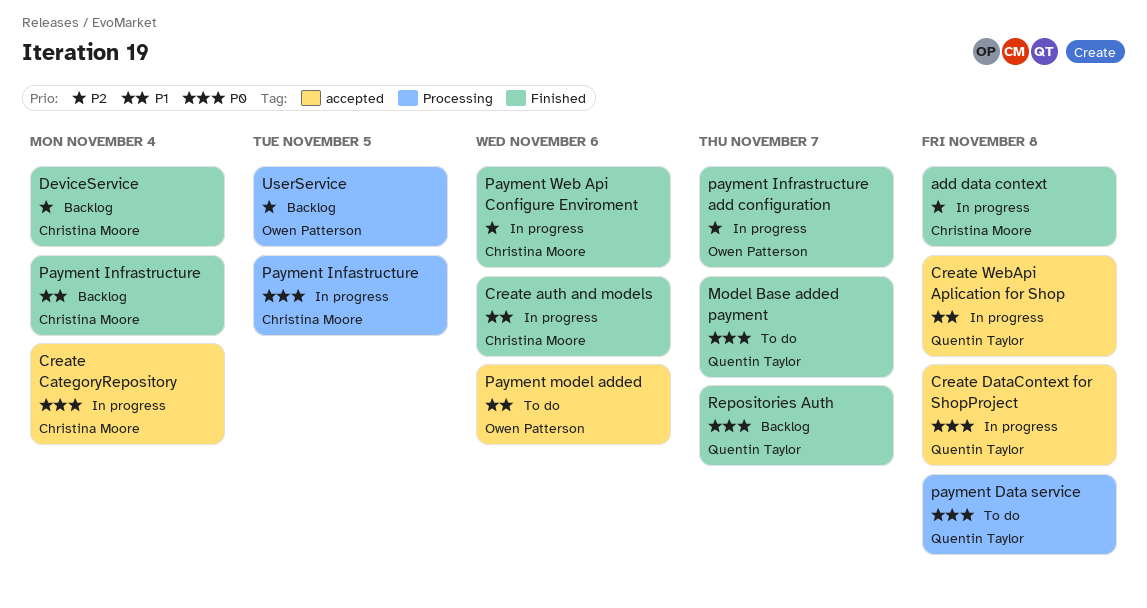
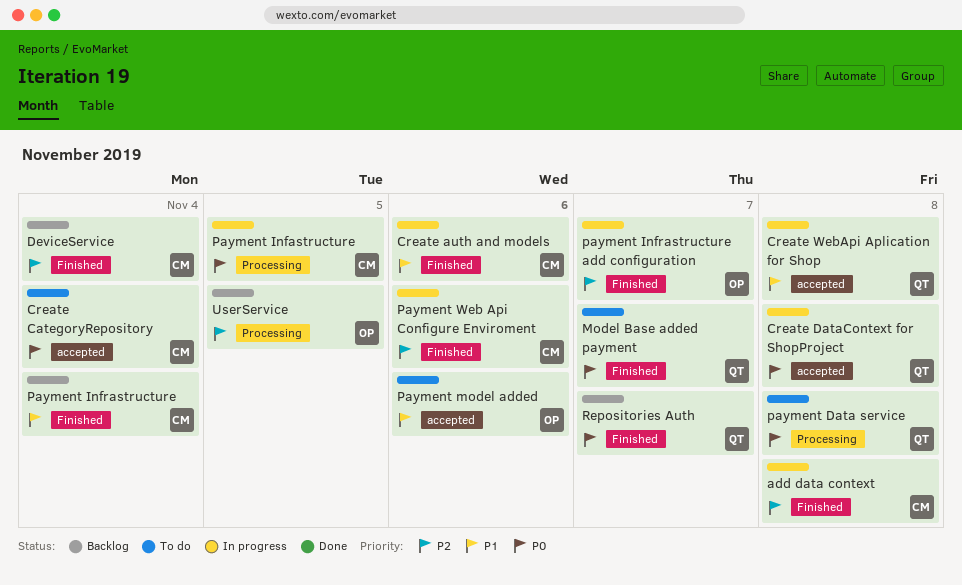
Create CategoryRepository, status: In progress -> To do

